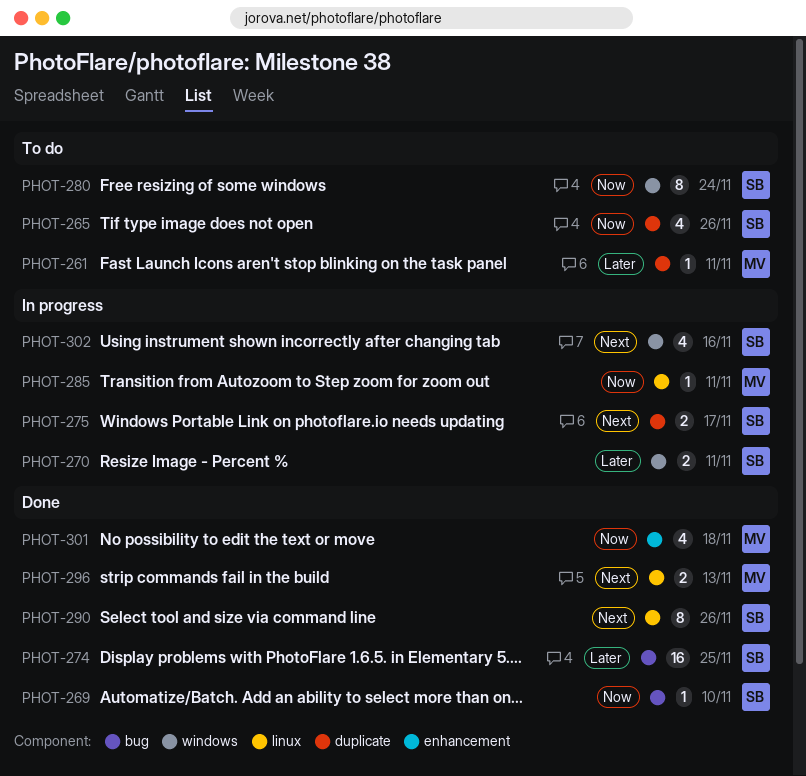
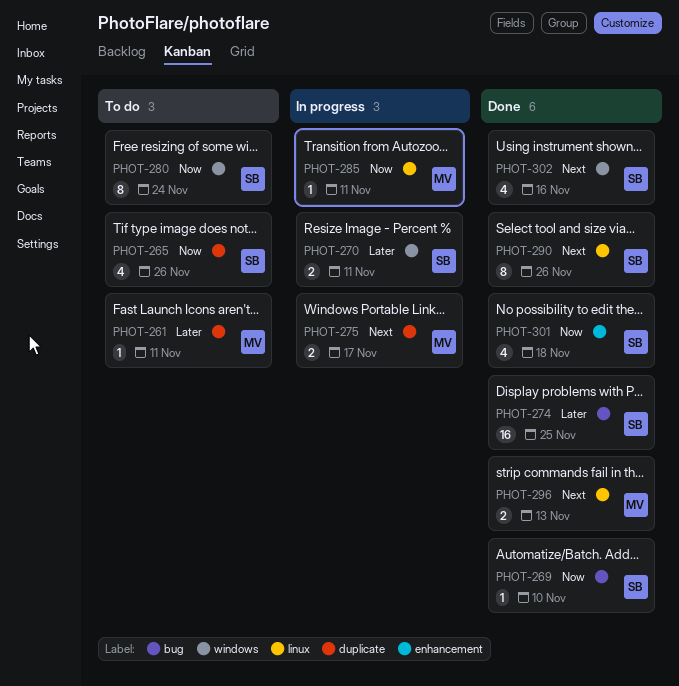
PHOT-275, owner: SB -> MV
PHOT-301, owner: MV -> SB
PHOT-302, status: In progress -> Done

